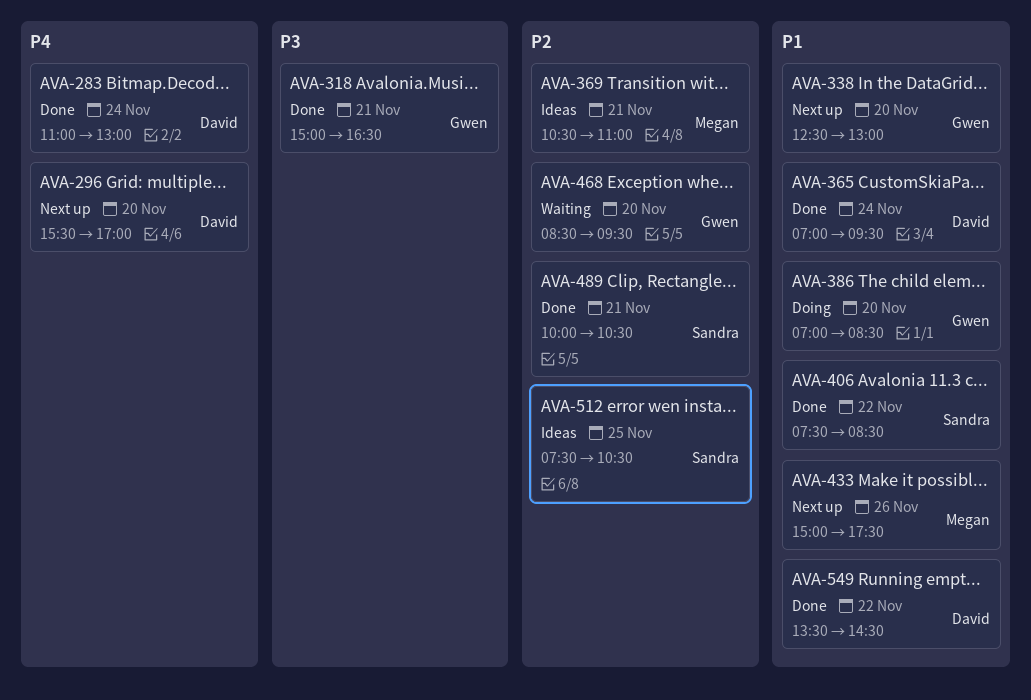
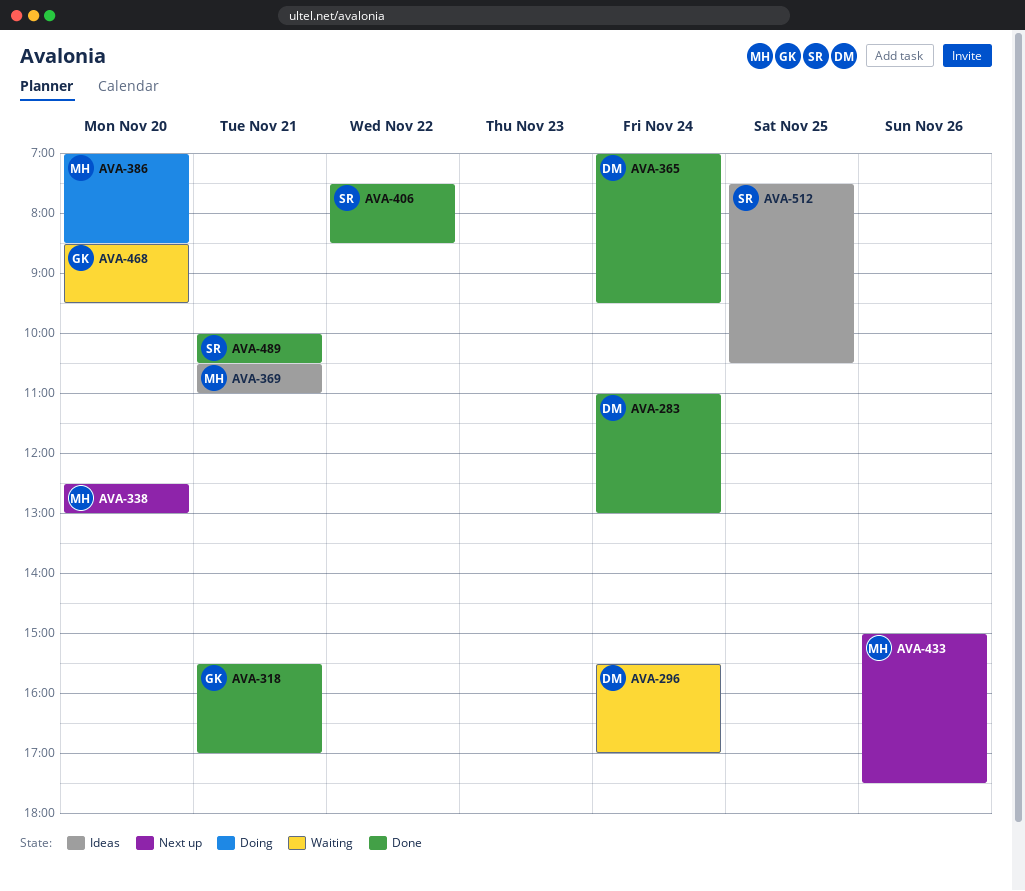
AVA-296, status: Next up -> Waiting
AVA-296, day: Nov 20 -> Nov 24
AVA-318, begins: 15:00 -> 15:30
AVA-318, ends: 16:30 -> 17:00
AVA-338, owner: Gwen -> Megan
AVA-386, owner: Gwen -> Megan
AVA-549: present -> none

